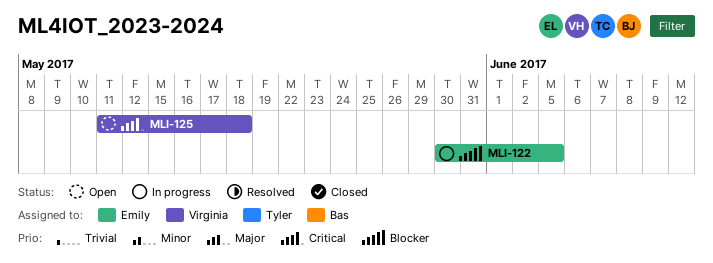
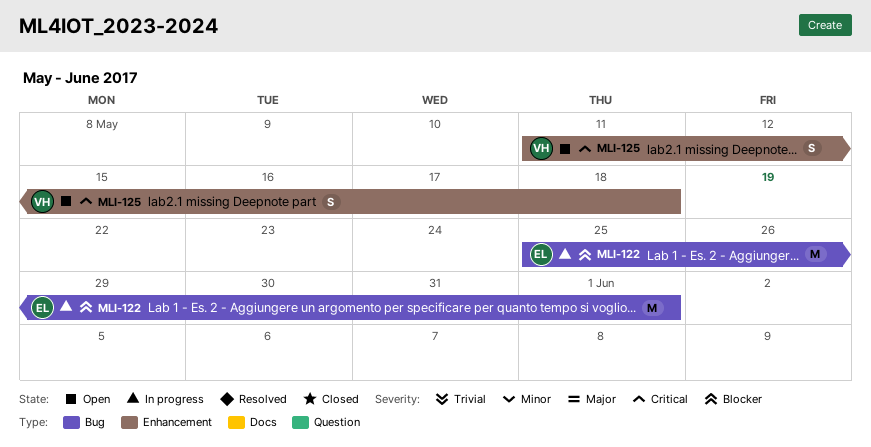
MLI-122, start: May 30 -> May 25
MLI-122, due: Jun 5 -> Jun 1

